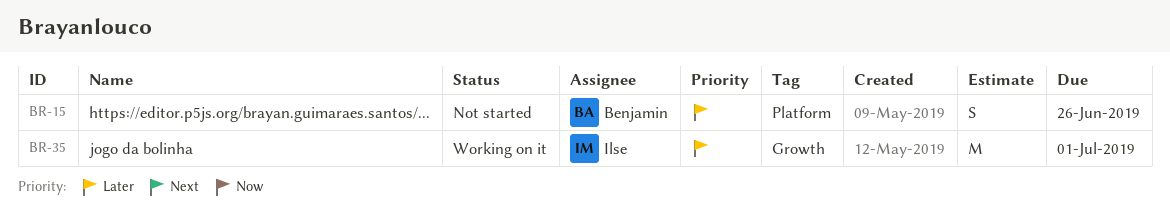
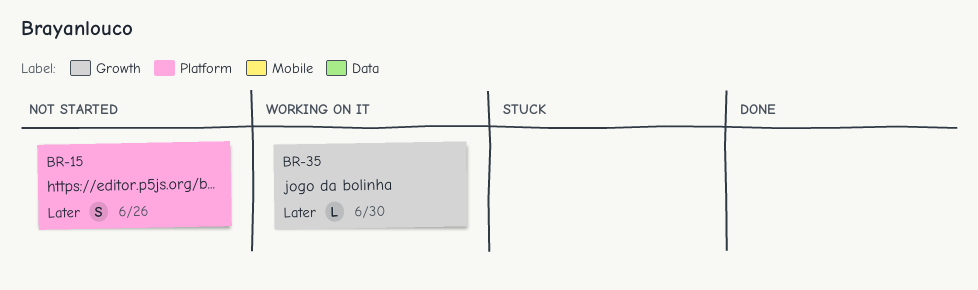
BR-35, estimate: M -> L
BR-35, due: Jul 1 -> Jun 30

